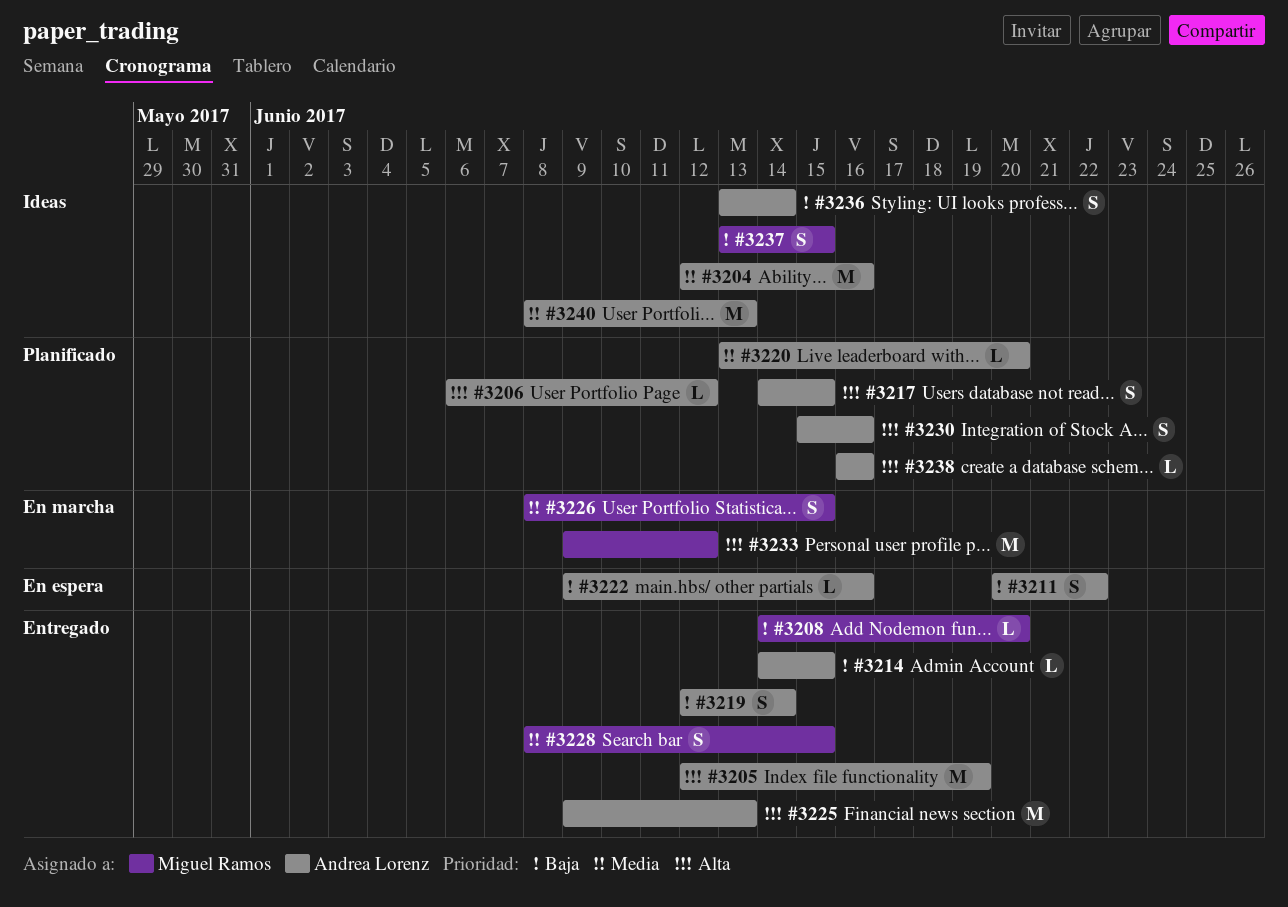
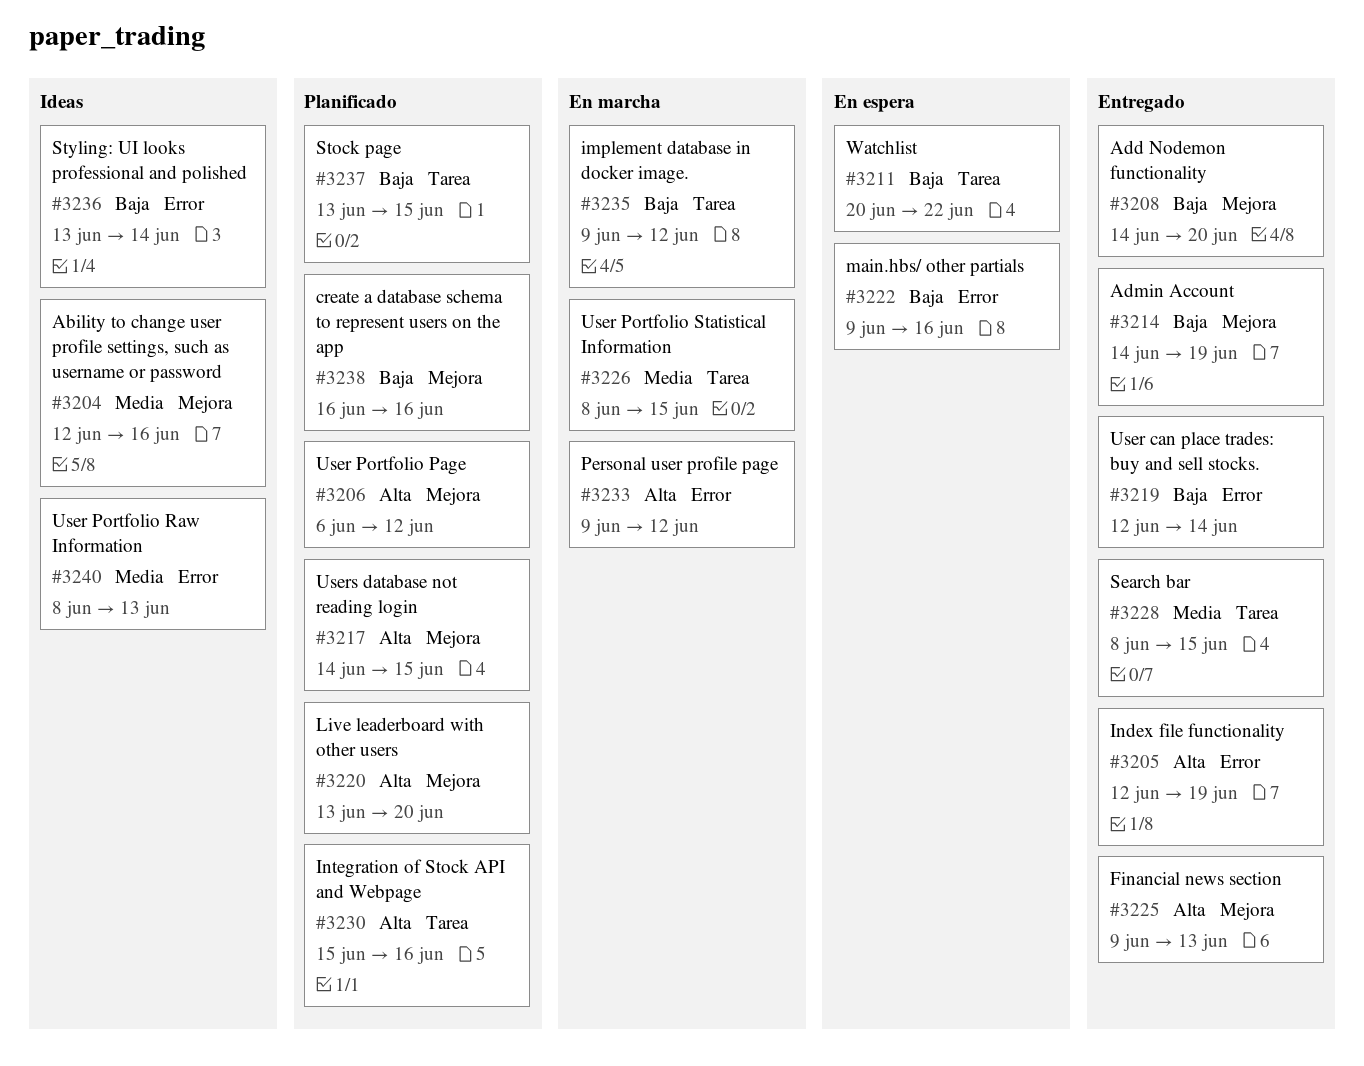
#3214, due: Jun 15 -> Jun 19
#3220, priority: Media -> Alta
#3235: none -> present
#3237, status: Ideas -> Planificado
#3238, priority: Alta -> Baja

